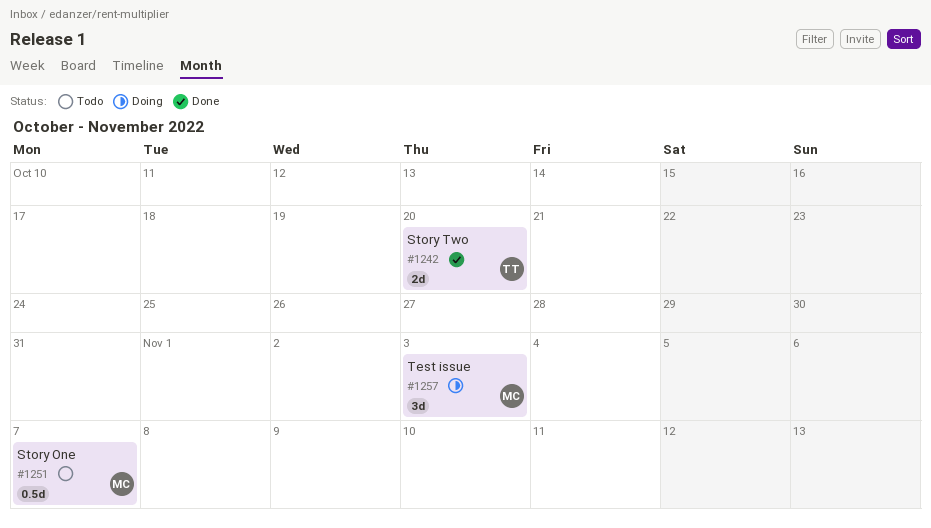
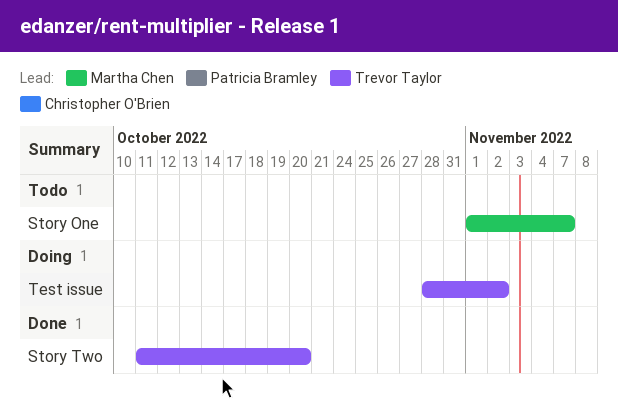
Test issue, owner: Martha Chen -> Trevor Taylor
Test issue, due: Nov 3 -> Nov 2

